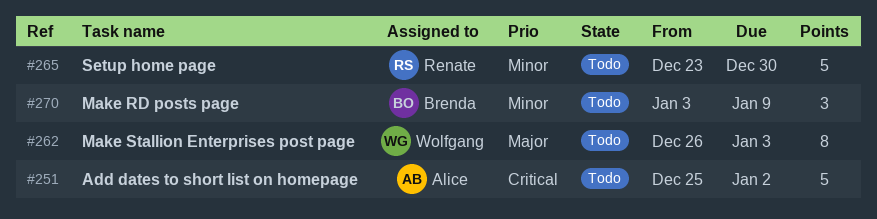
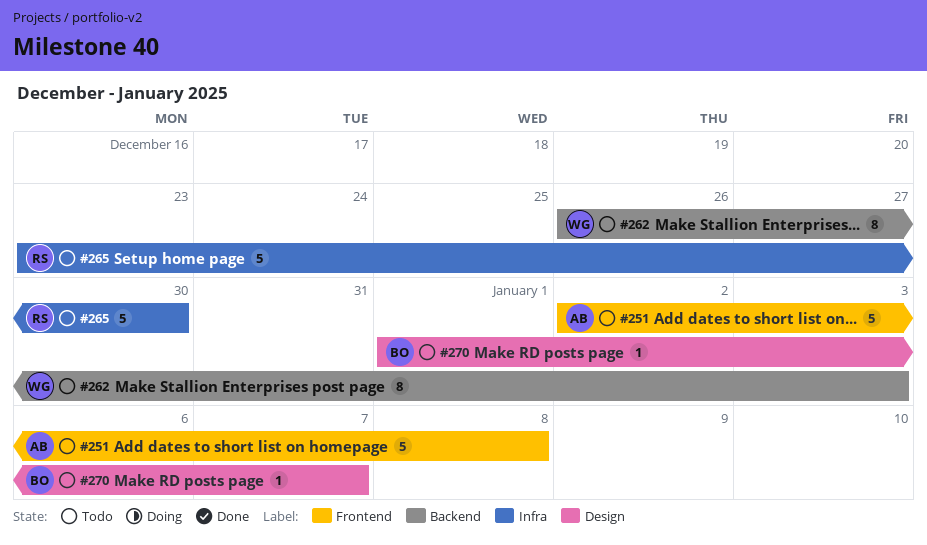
#251, start: Dec 25 -> Jan 2
#251, due: Jan 2 -> Jan 8
#270, estimate: 3 -> 1
#270, start: Jan 3 -> Jan 1
#270, due: Jan 9 -> Jan 7

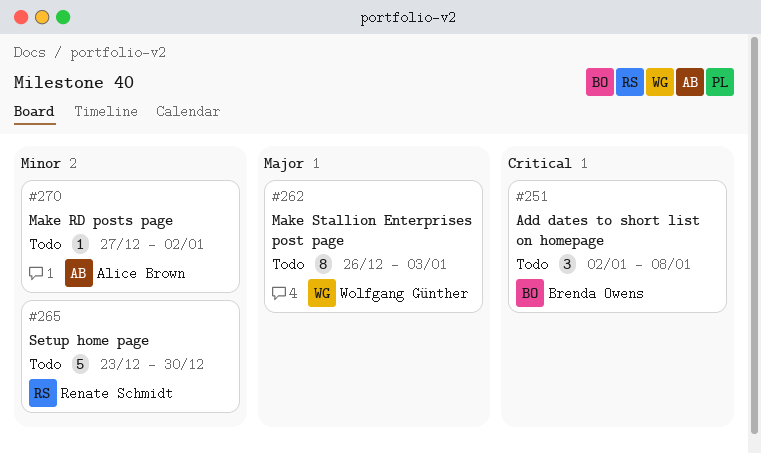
#251, owner: Alice Brown -> Brenda Owens
#251, estimate: 5 -> 3
#270, owner: Brenda Owens -> Alice Brown
#270, start: Jan 1 -> Dec 27
#270, due: Jan 7 -> Jan 2

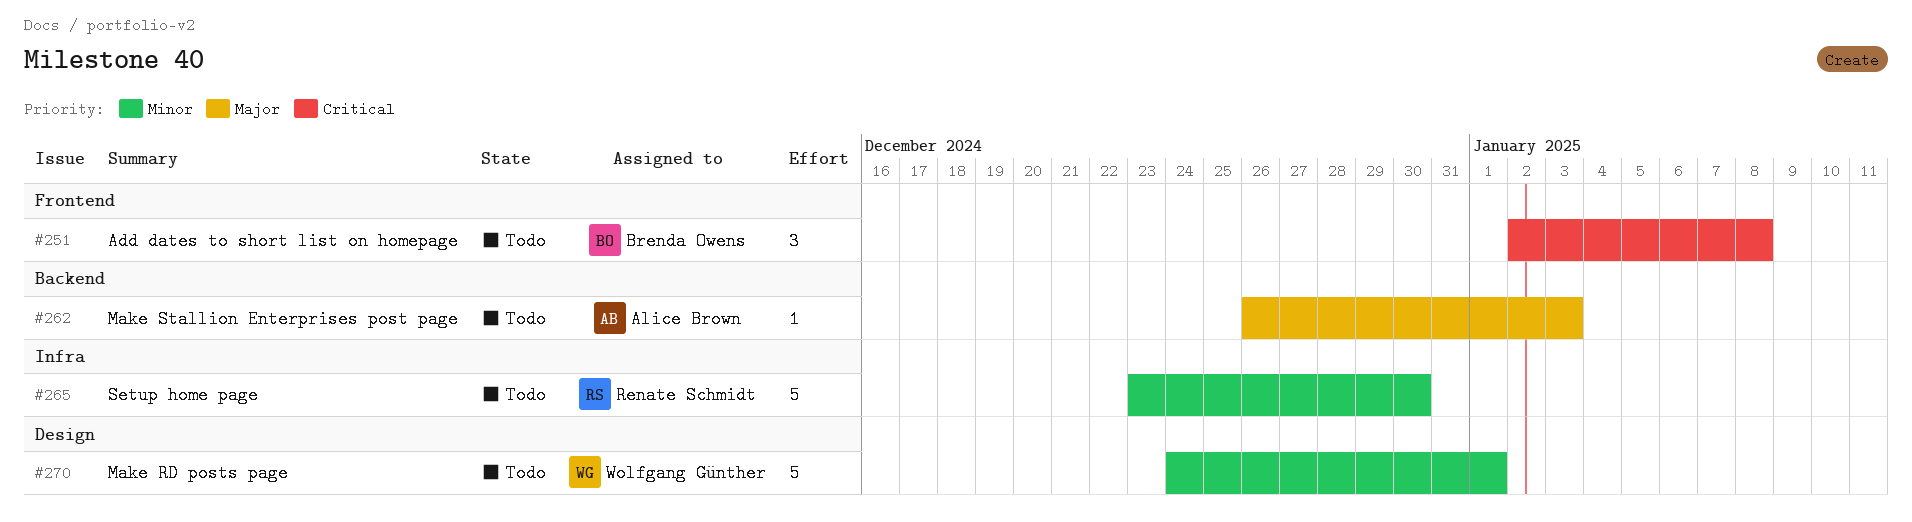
#262, owner: Wolfgang Günther -> Alice Brown
#262, estimate: 8 -> 1
#270, owner: Alice Brown -> Wolfgang Günther
#270, estimate: 1 -> 5
#270, start: Dec 27 -> Dec 24
#270, due: Jan 2 -> Jan 1

